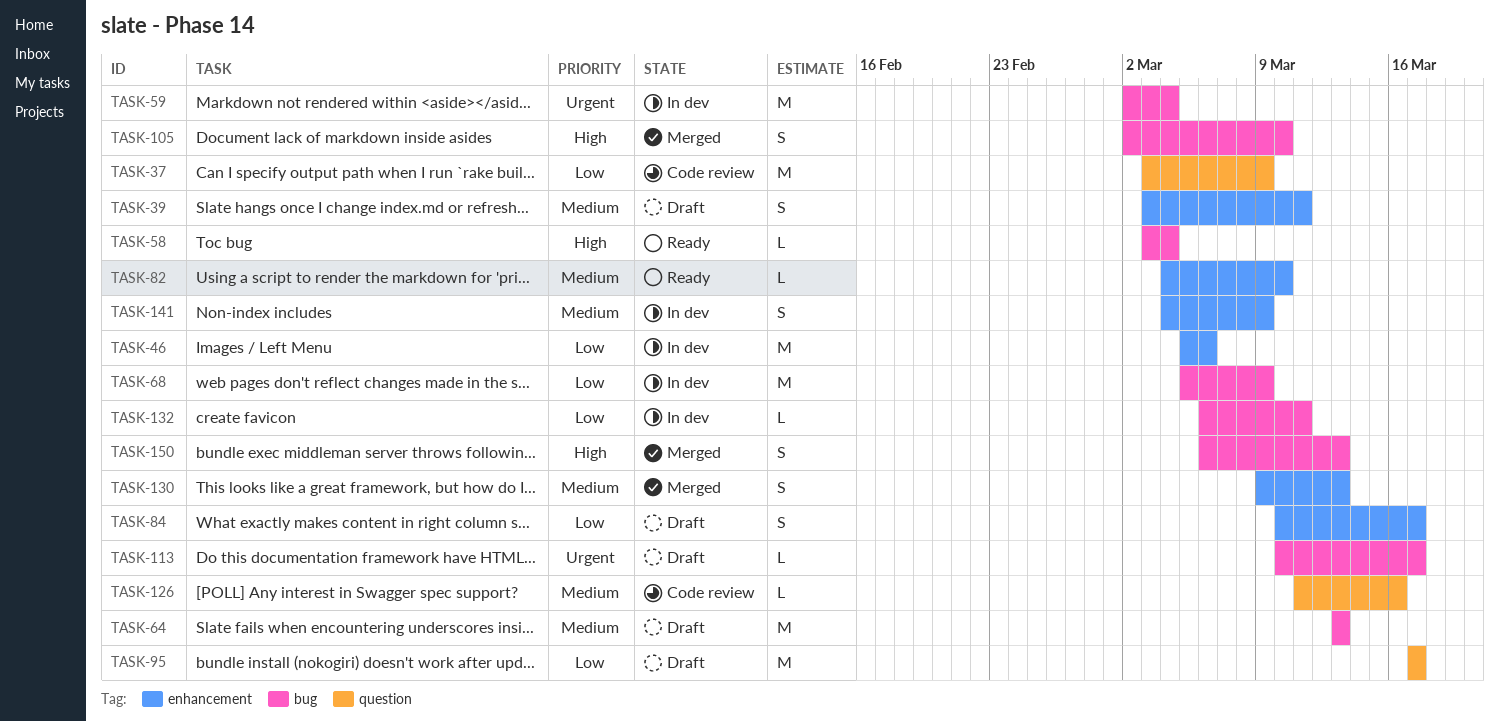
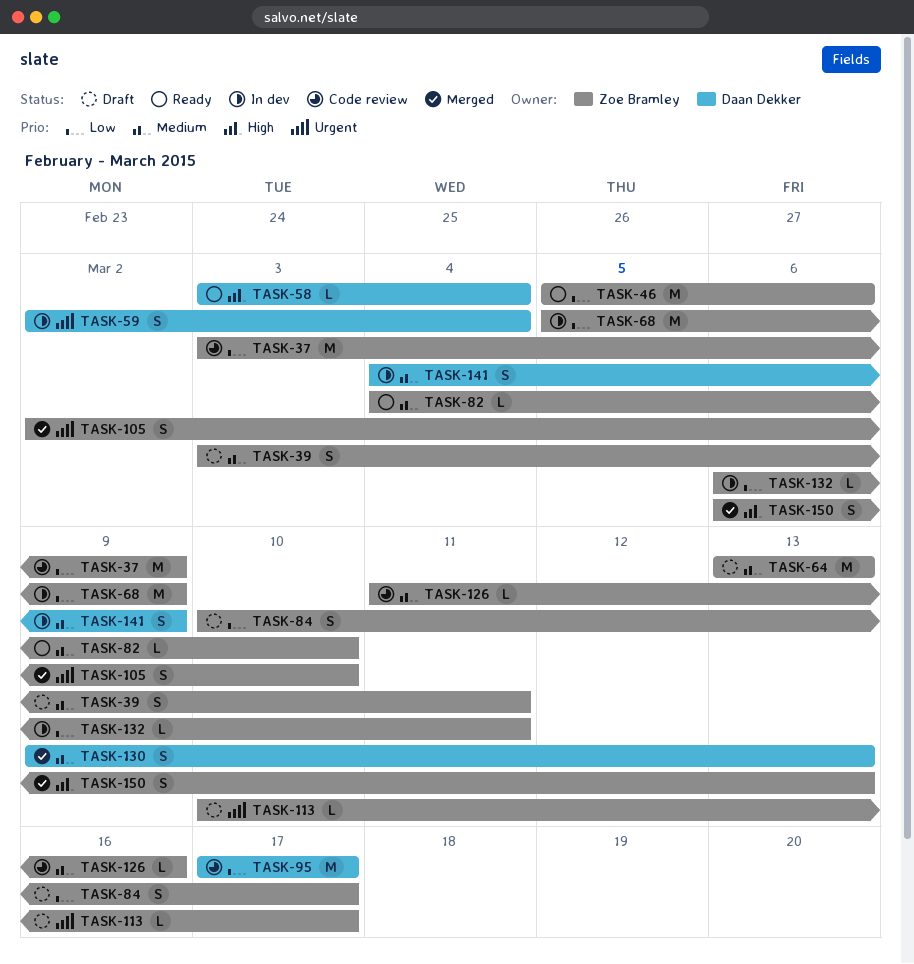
TASK-46, status: In dev -> Ready
TASK-59, estimate: M -> S
TASK-95, status: Draft -> Code review
TASK-105, priority: High -> Urgent

